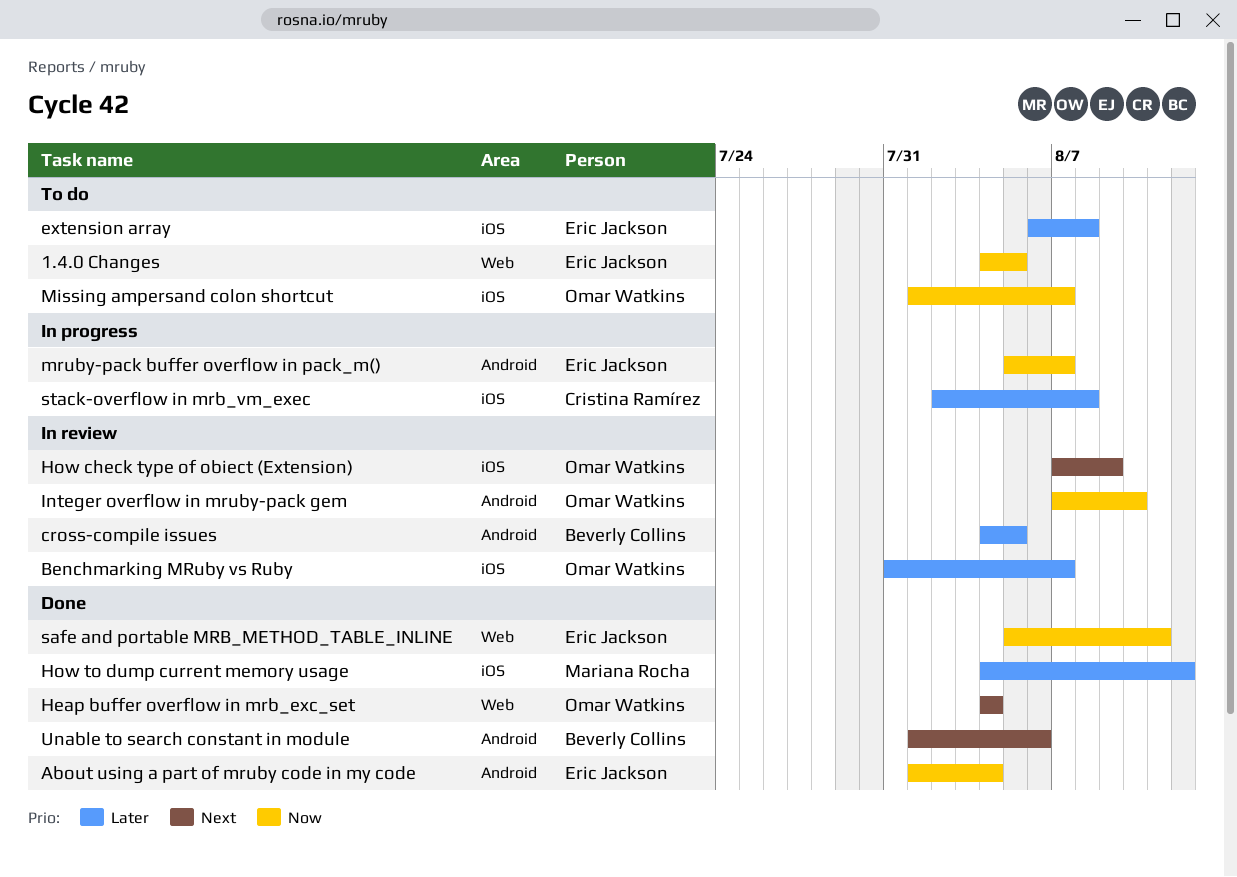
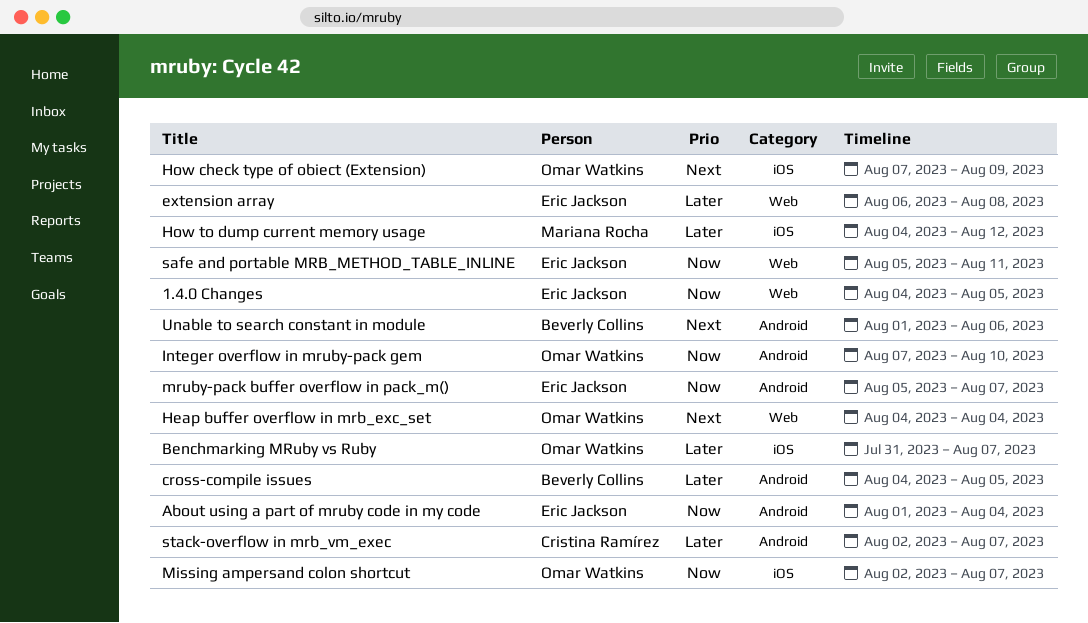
extension array, label: iOS -> Web
Missing ampersand colon shortcut, start: Aug 1 -> Aug 2
stack-overflow in mrb_vm_exec, label: iOS -> Android
stack-overflow in mrb_vm_exec, due: Aug 8 -> Aug 7

